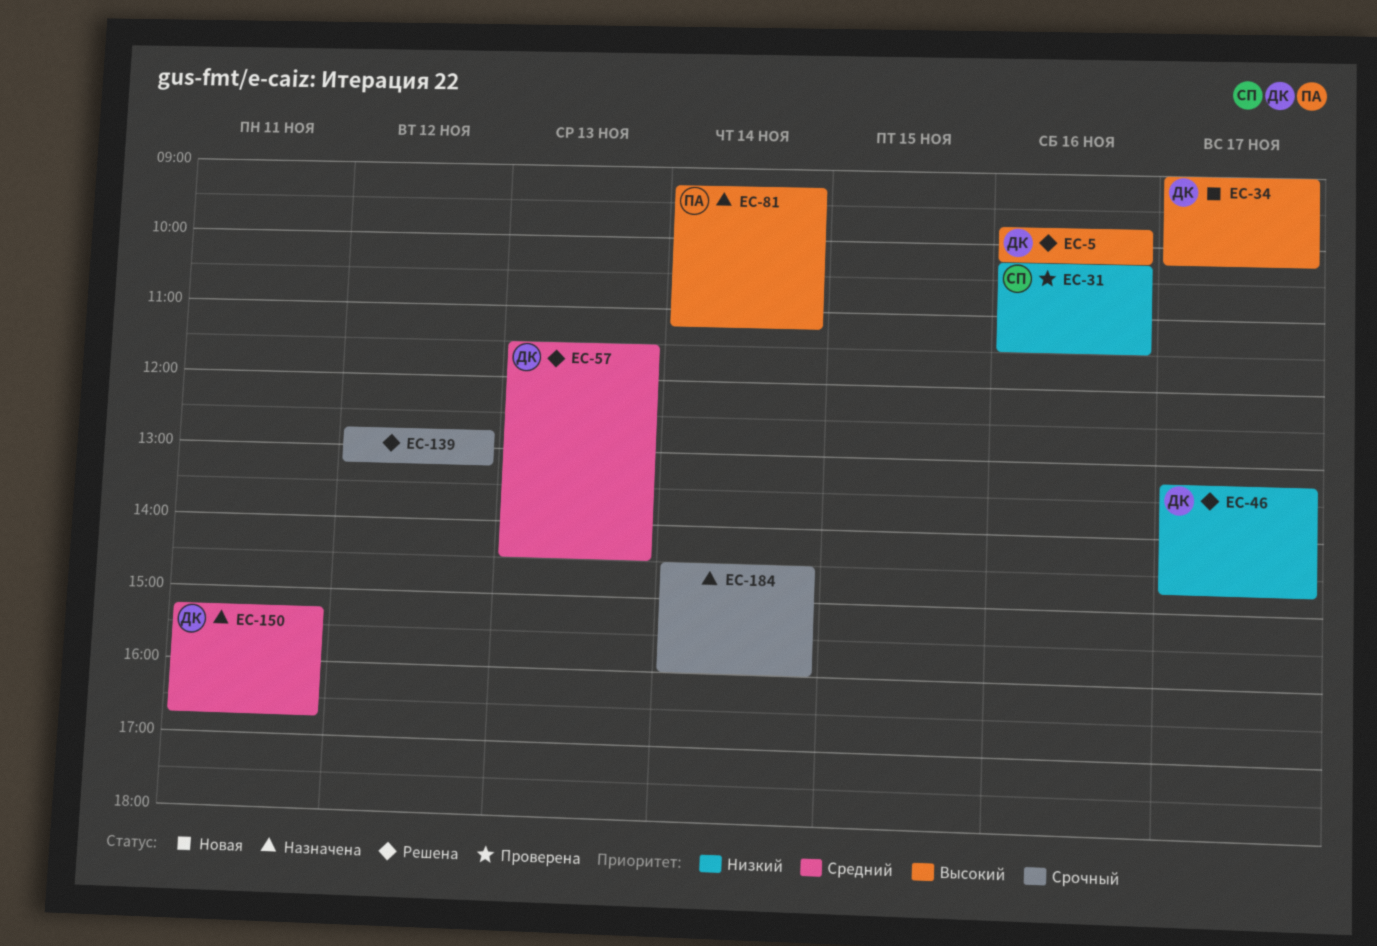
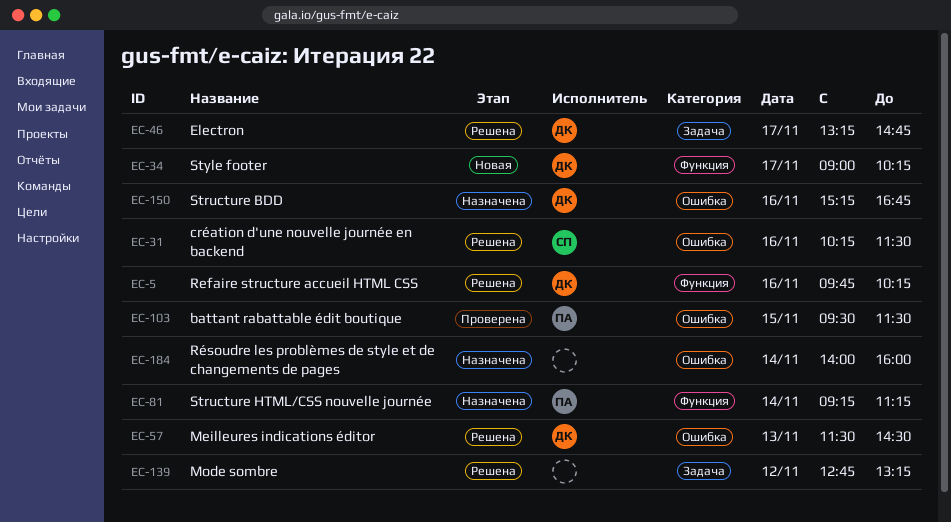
EC-31, status: Проверена -> Решена
EC-103: none -> present
EC-150, day: Nov 11 -> Nov 16
EC-184, begins: 14:30 -> 14:00

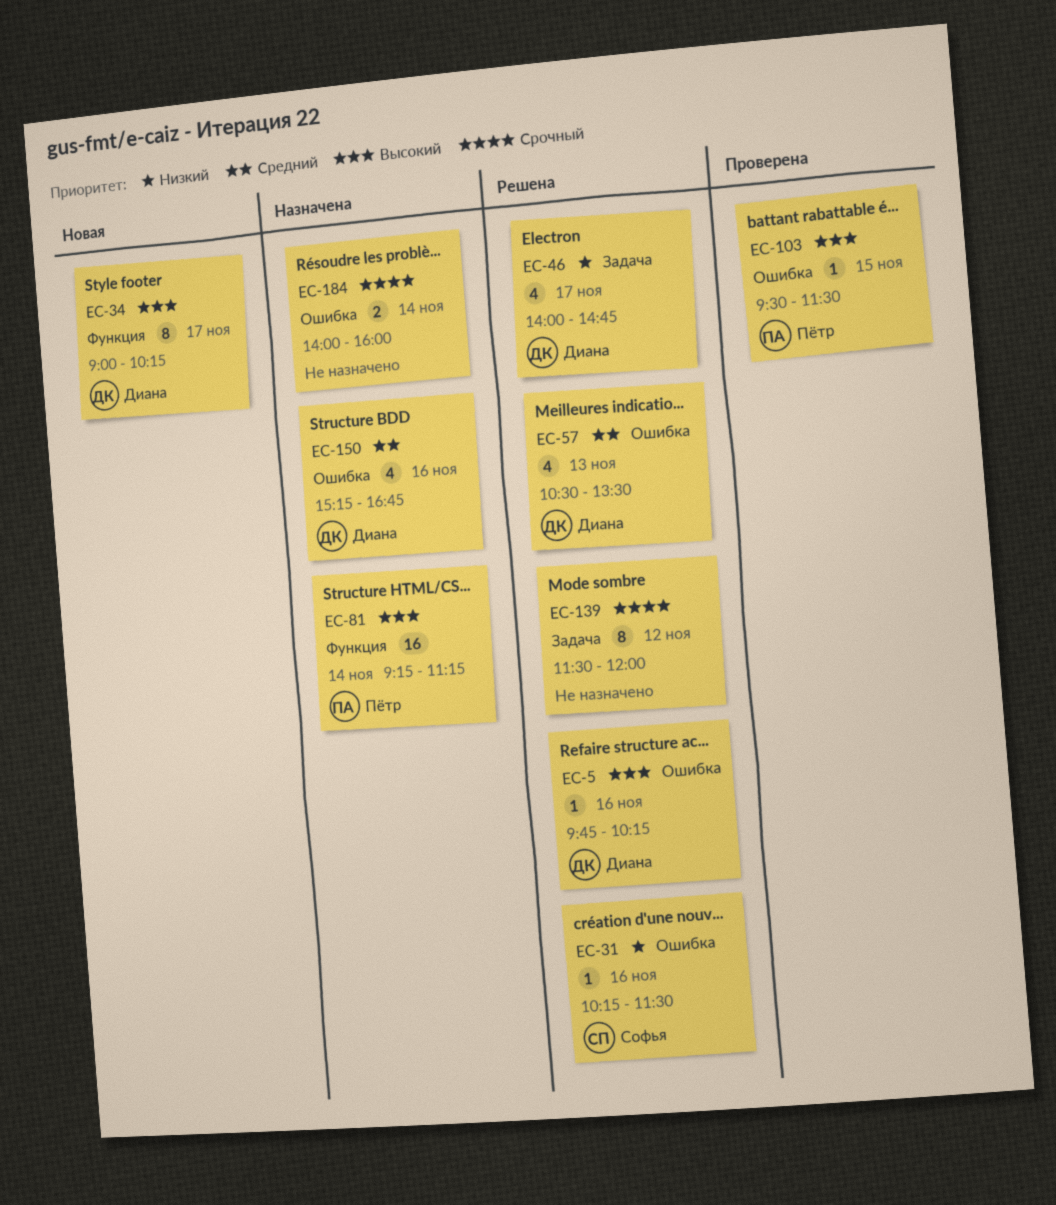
EC-5, label: Функция -> Ошибка
EC-46, begins: 13:15 -> 14:00
EC-57, begins: 11:30 -> 10:30
EC-57, ends: 14:30 -> 13:30
EC-139, begins: 12:45 -> 11:30
EC-139, ends: 13:15 -> 12:00

